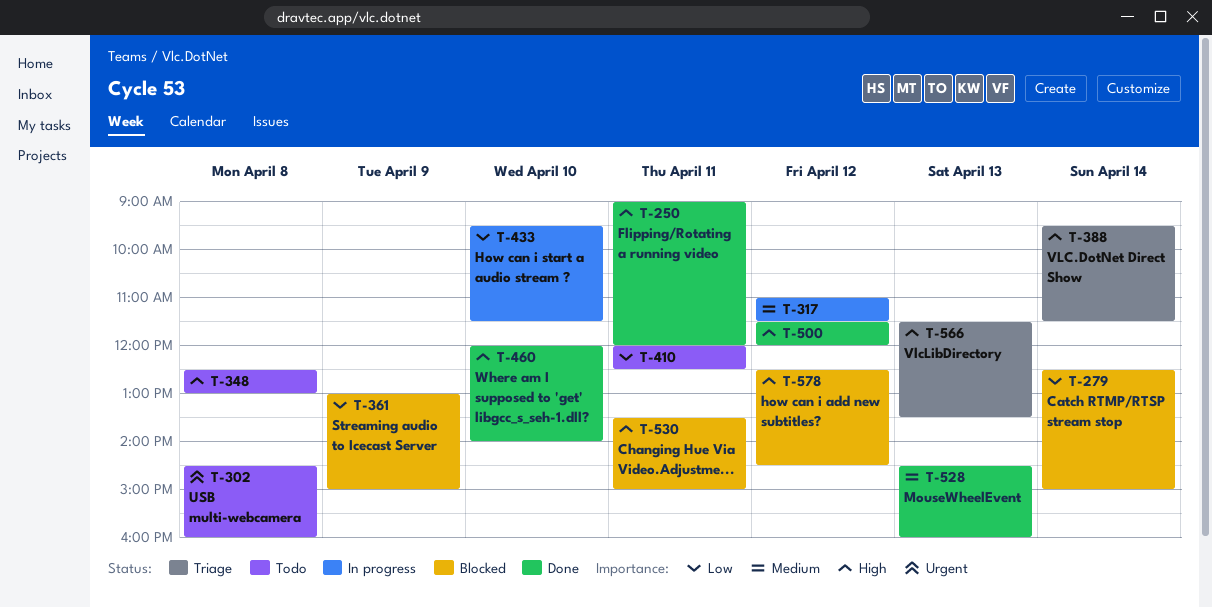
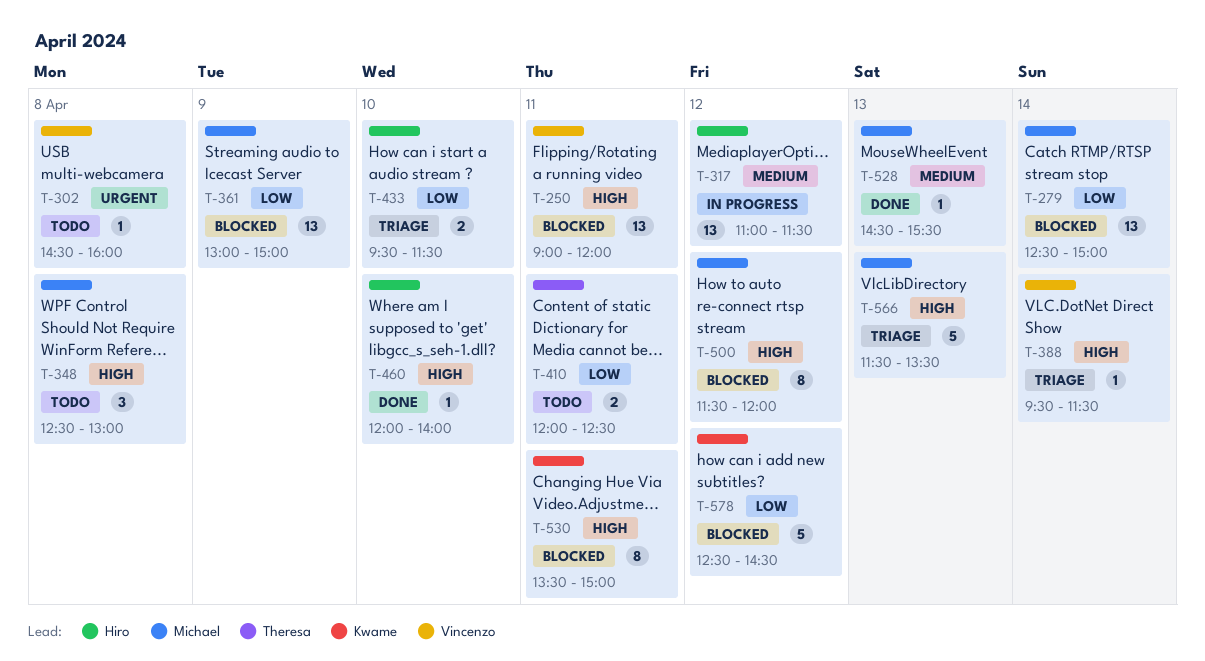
T-250, status: Done -> Blocked
T-433, status: In progress -> Triage
T-500, status: Done -> Blocked
T-528, ends: 16:00 -> 15:30
T-578, priority: High -> Low

